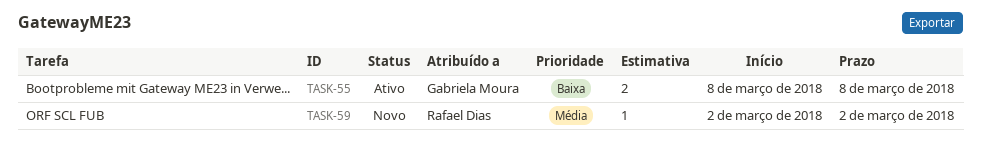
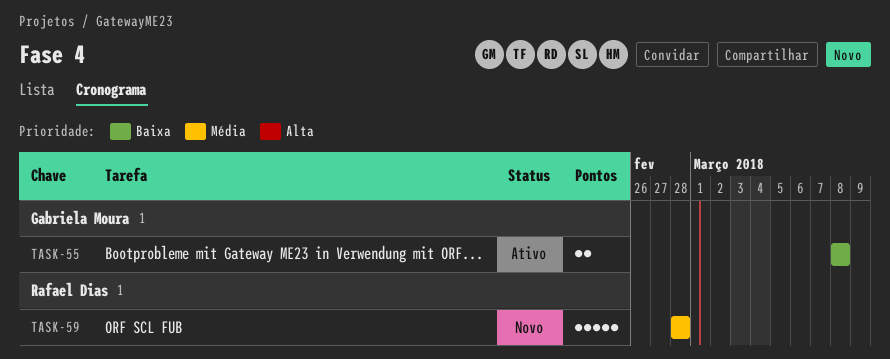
TASK-59, estimate: 1 -> 5
TASK-59, start: Mar 2 -> Feb 28
TASK-59, due: Mar 2 -> Feb 28

